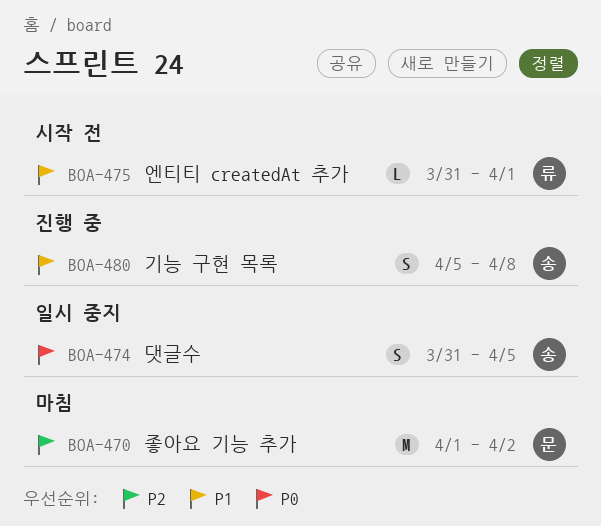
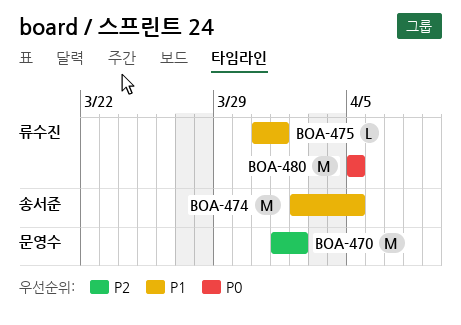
BOA-474, priority: P0 -> P1
BOA-474, estimate: S -> M
BOA-474, start: Mar 31 -> Apr 2
BOA-480, owner: 송서준 -> 류수진
BOA-480, priority: P1 -> P0
BOA-480, estimate: S -> M
BOA-480, due: Apr 8 -> Apr 5

